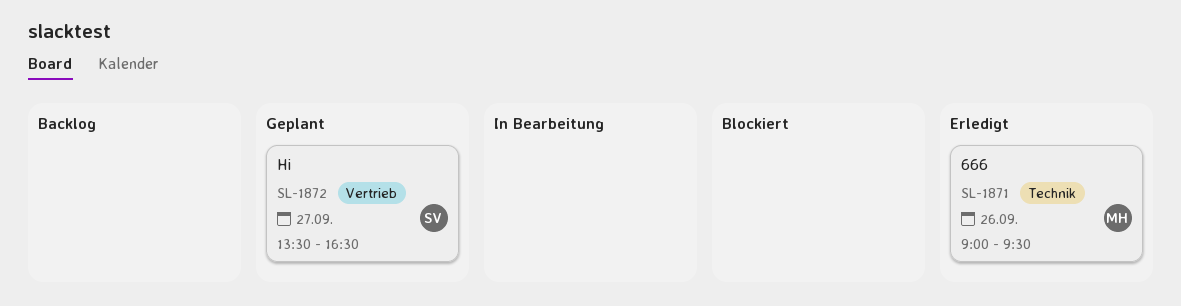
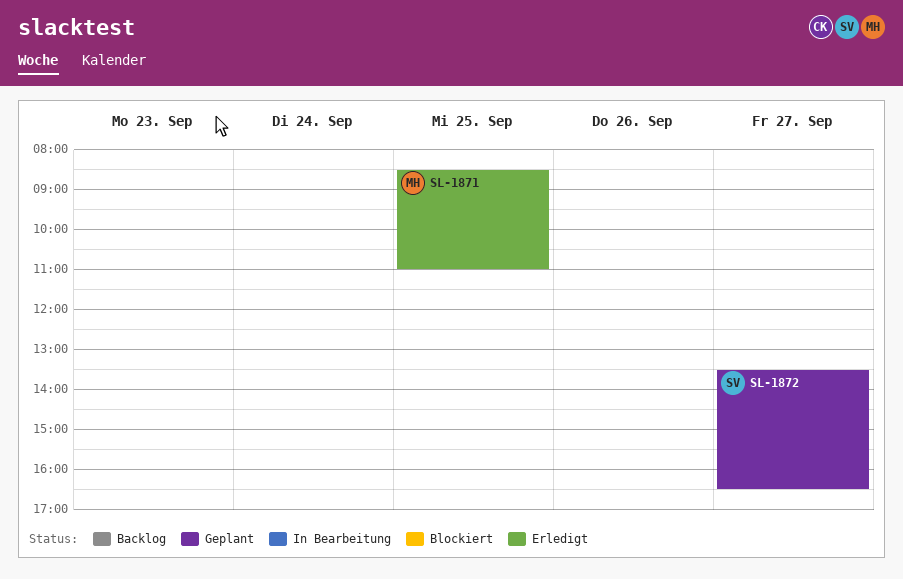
SL-1871, day: Sep 26 -> Sep 25
SL-1871, begins: 09:00 -> 08:30
SL-1871, ends: 09:30 -> 11:00

